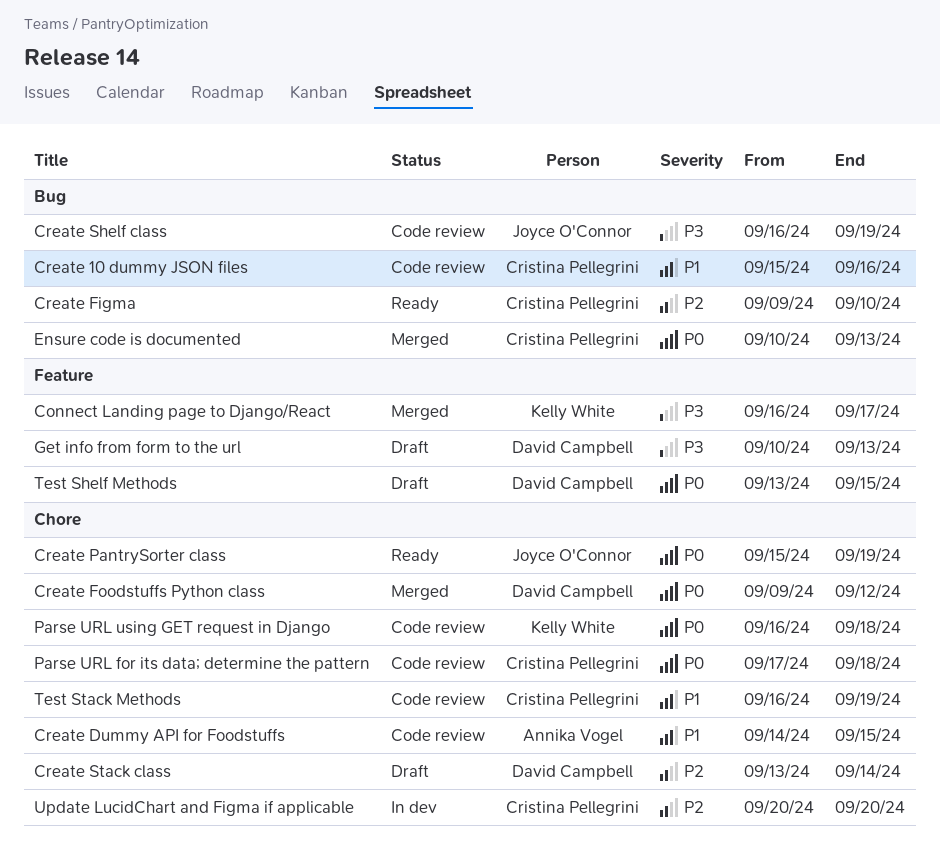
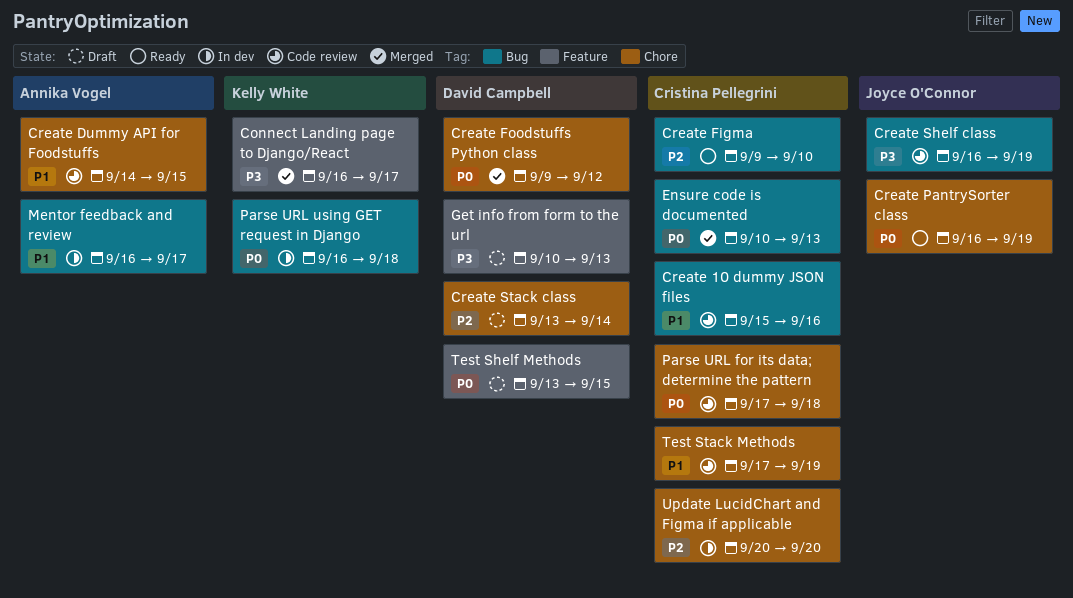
Create PantrySorter class, start: Sep 15 -> Sep 16
Mentor feedback and review: none -> present
Parse URL using GET request in Django, status: Code review -> In dev
Parse URL using GET request in Django, label: Chore -> Bug
Test Stack Methods, start: Sep 16 -> Sep 17

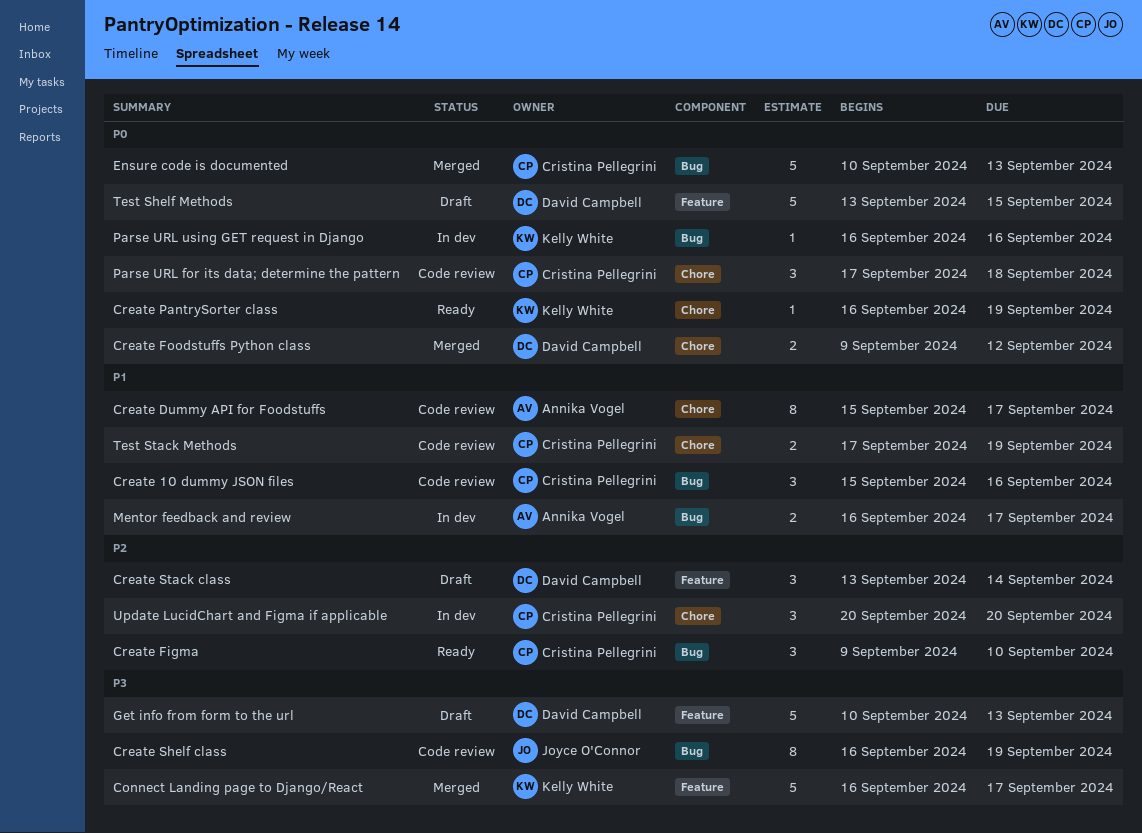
Create Dummy API for Foodstuffs, start: Sep 14 -> Sep 15
Create Dummy API for Foodstuffs, due: Sep 15 -> Sep 17
Create PantrySorter class, owner: Joyce O'Connor -> Kelly White
Create Stack class, label: Chore -> Feature
Parse URL using GET request in Django, due: Sep 18 -> Sep 16

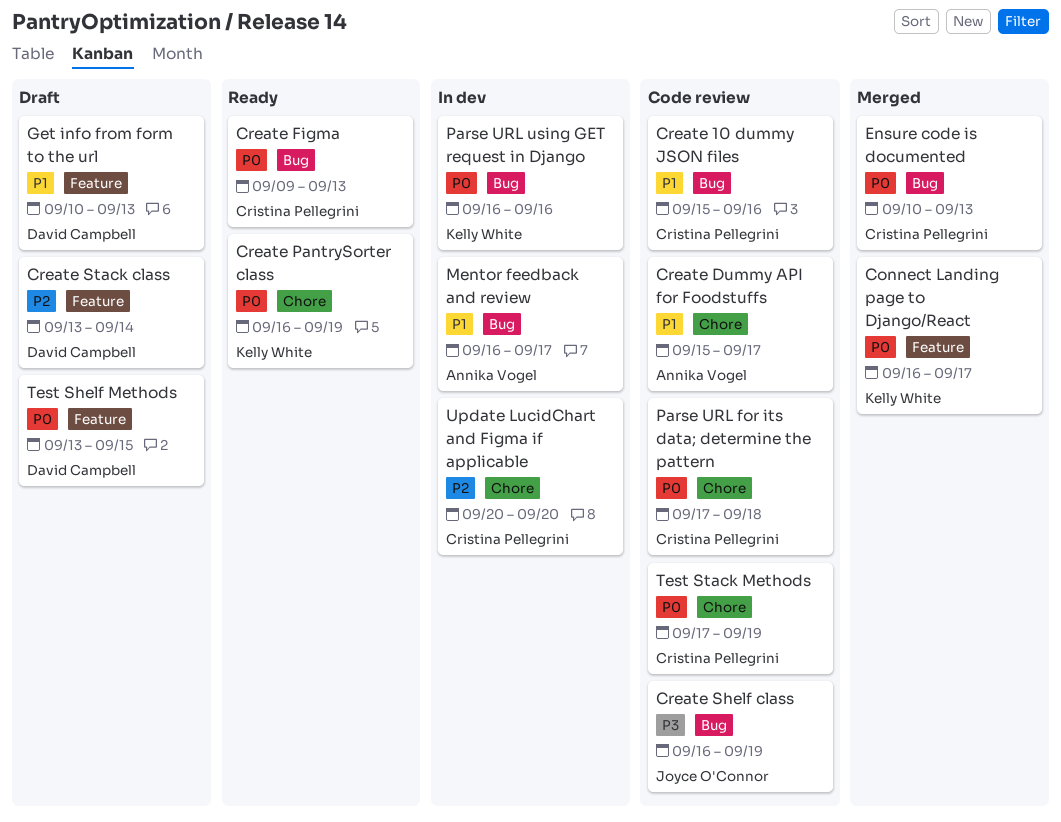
Connect Landing page to Django/React, priority: P3 -> P0
Create Figma, priority: P2 -> P0
Create Figma, due: Sep 10 -> Sep 13
Create Foodstuffs Python class: present -> none
Get info from form to the url, priority: P3 -> P1
Test Stack Methods, priority: P1 -> P0

